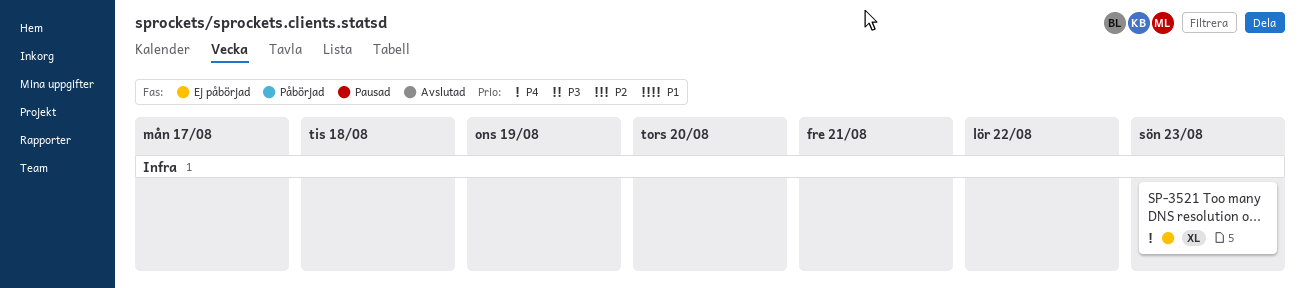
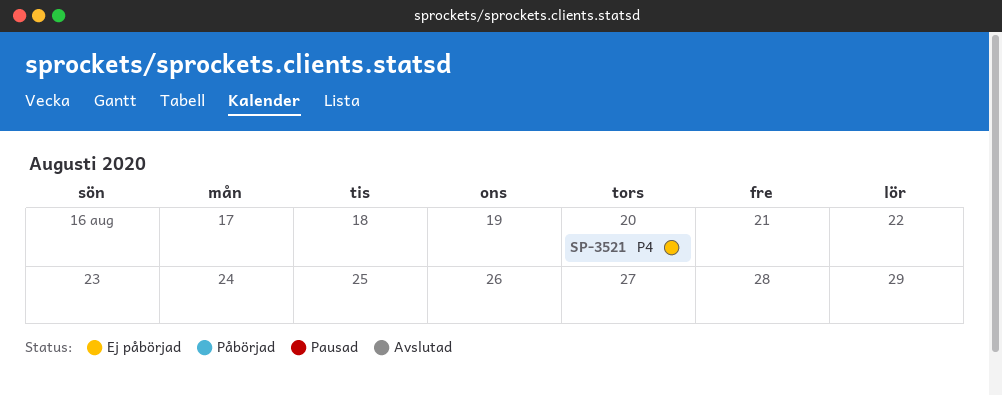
SP-3521, due: Aug 23 -> Aug 20

